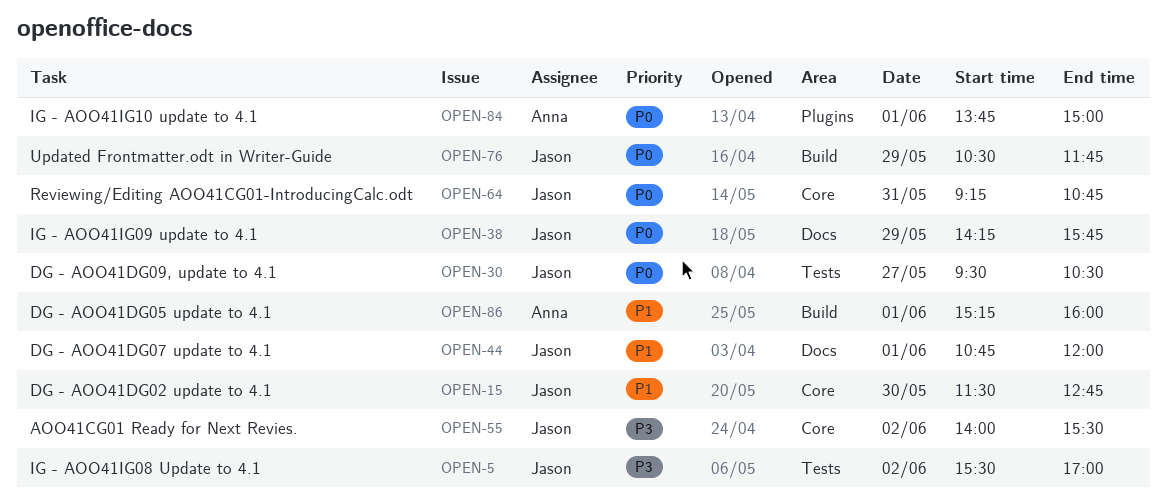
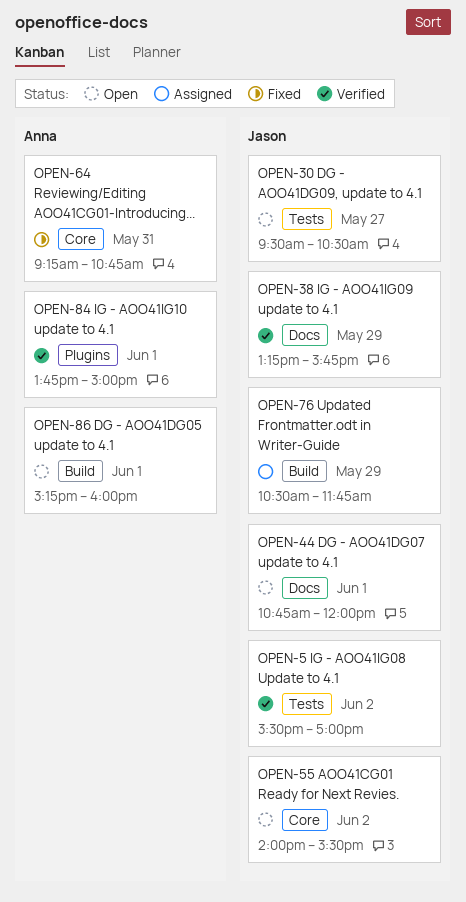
OPEN-15: present -> none
OPEN-38, begins: 14:15 -> 13:15
OPEN-64, owner: Jason -> Anna

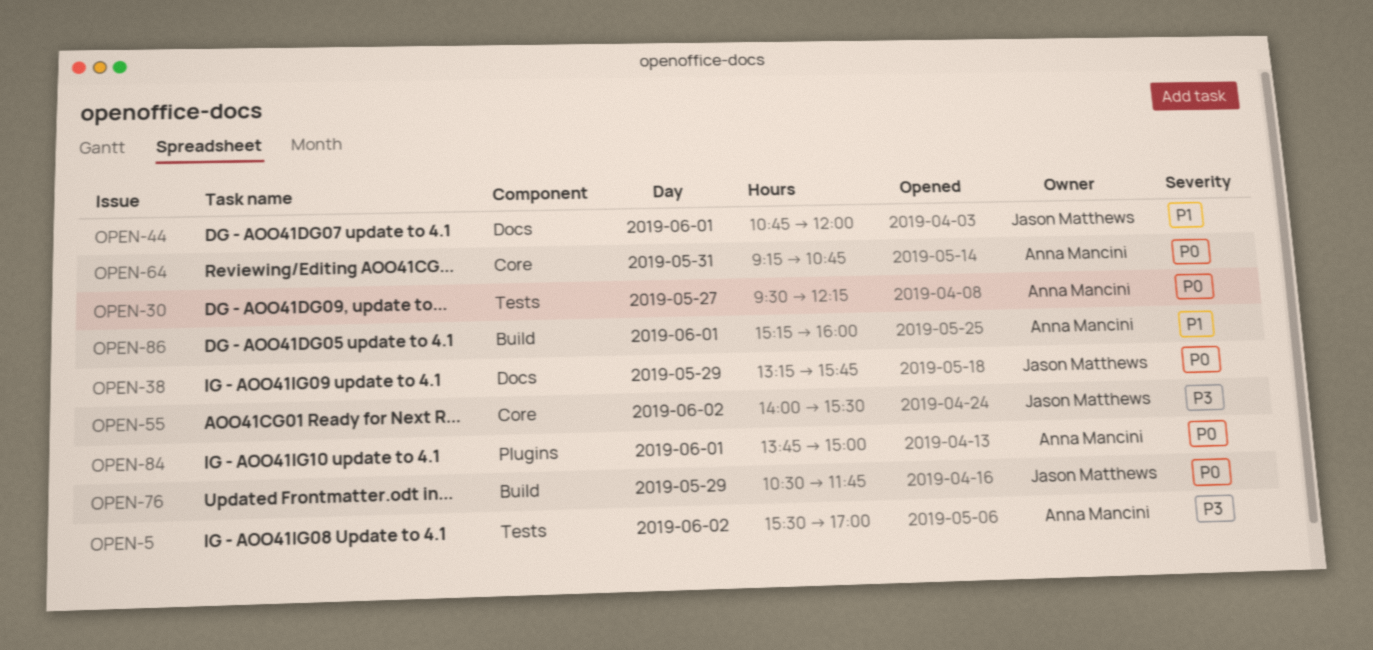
OPEN-5, owner: Jason Matthews -> Anna Mancini
OPEN-30, owner: Jason Matthews -> Anna Mancini
OPEN-30, ends: 10:30 -> 12:15

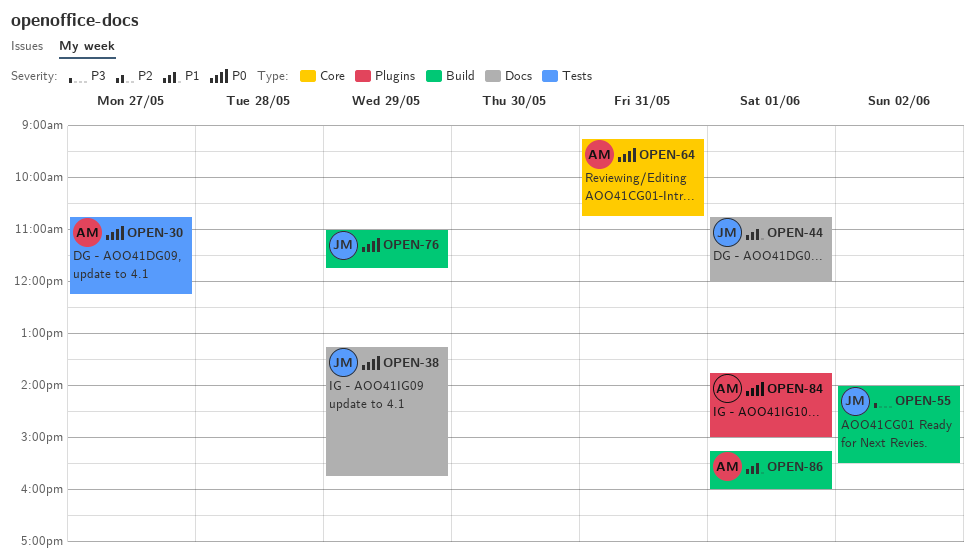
OPEN-5: present -> none
OPEN-30, begins: 09:30 -> 10:45
OPEN-55, label: Core -> Build
OPEN-76, begins: 10:30 -> 11:00

